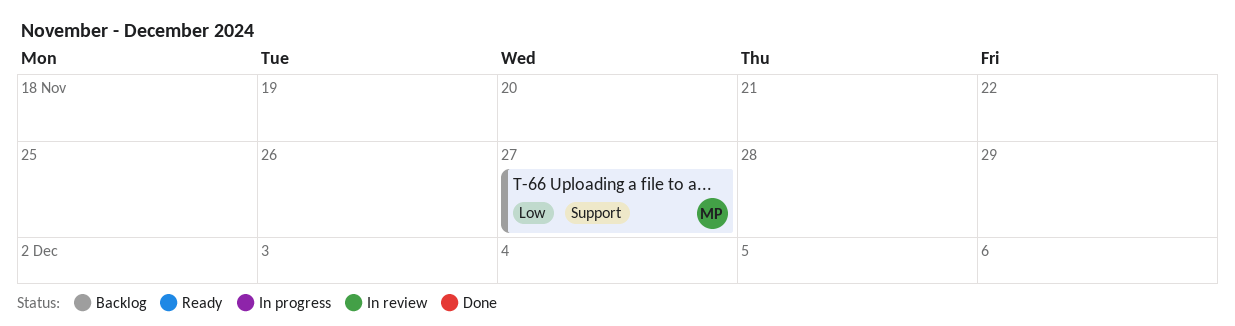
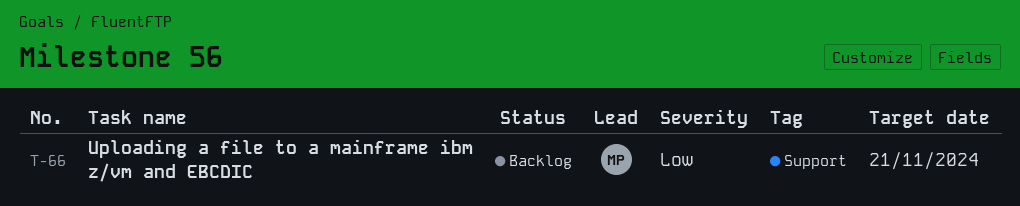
T-66, due: Nov 27 -> Nov 21

